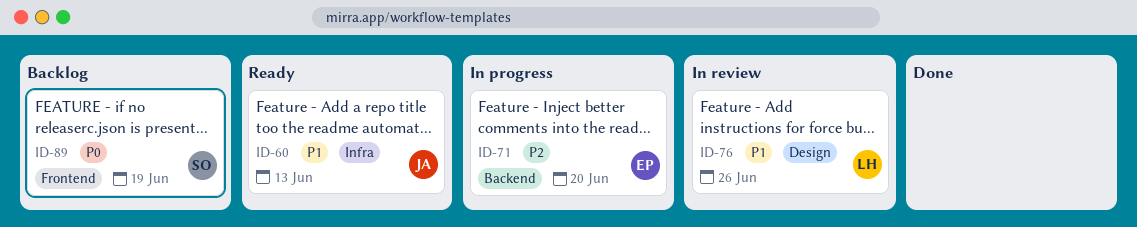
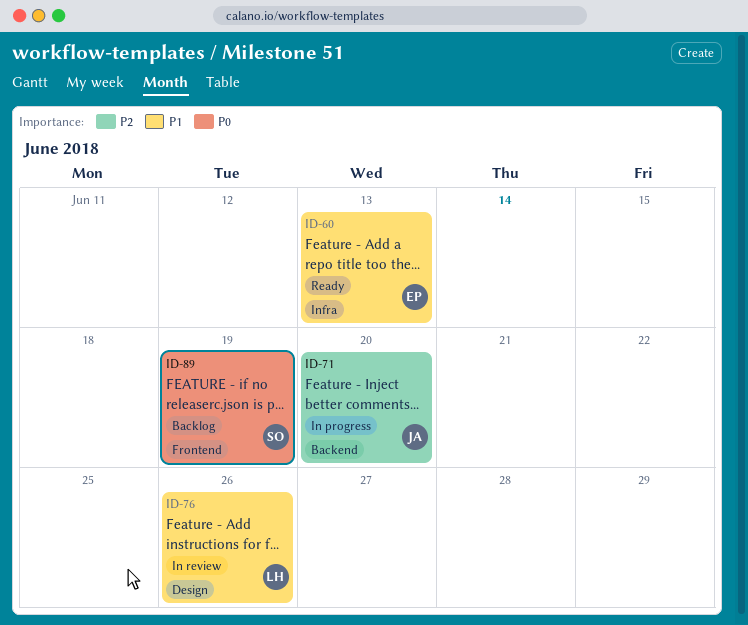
ID-60, owner: JA -> EP
ID-71, owner: EP -> JA

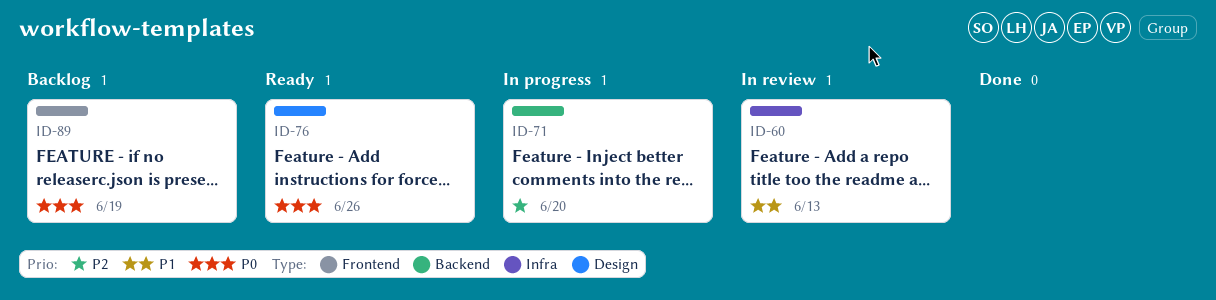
ID-60, status: Ready -> In review
ID-76, status: In review -> Ready
ID-76, priority: P1 -> P0

